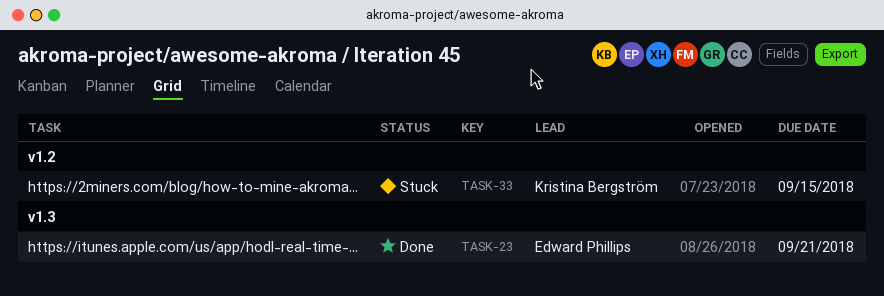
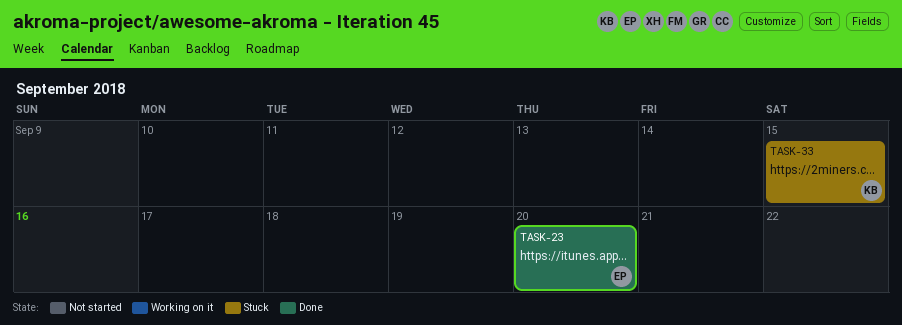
TASK-23, due: Sep 21 -> Sep 20

